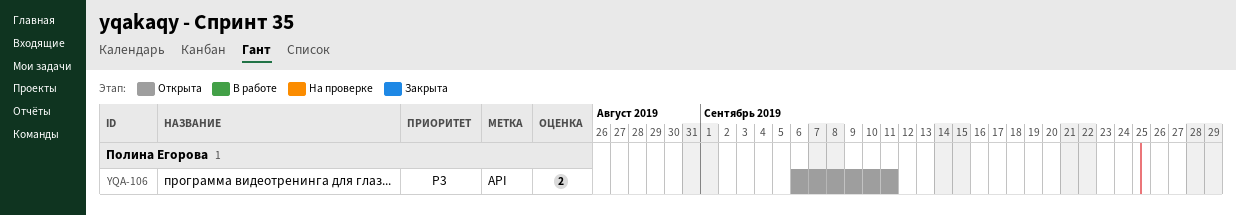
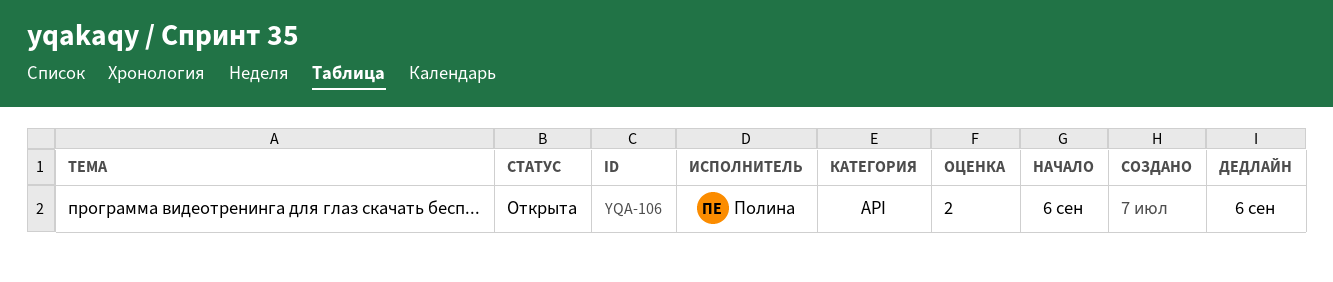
YQA-106, due: Sep 11 -> Sep 6

